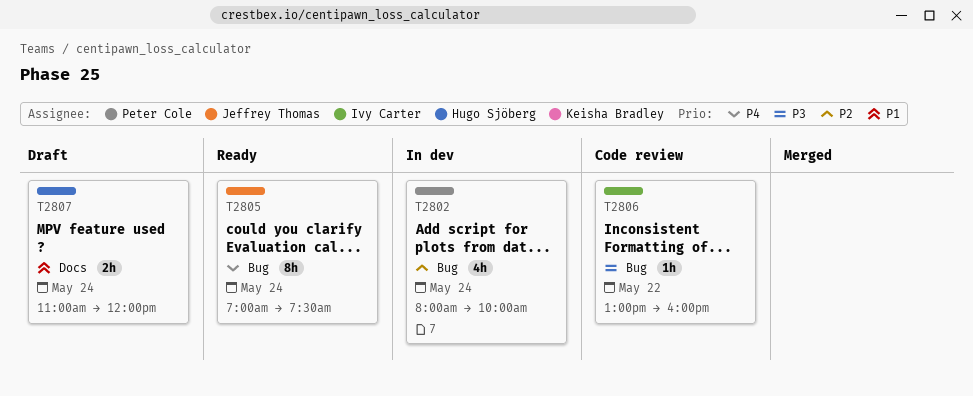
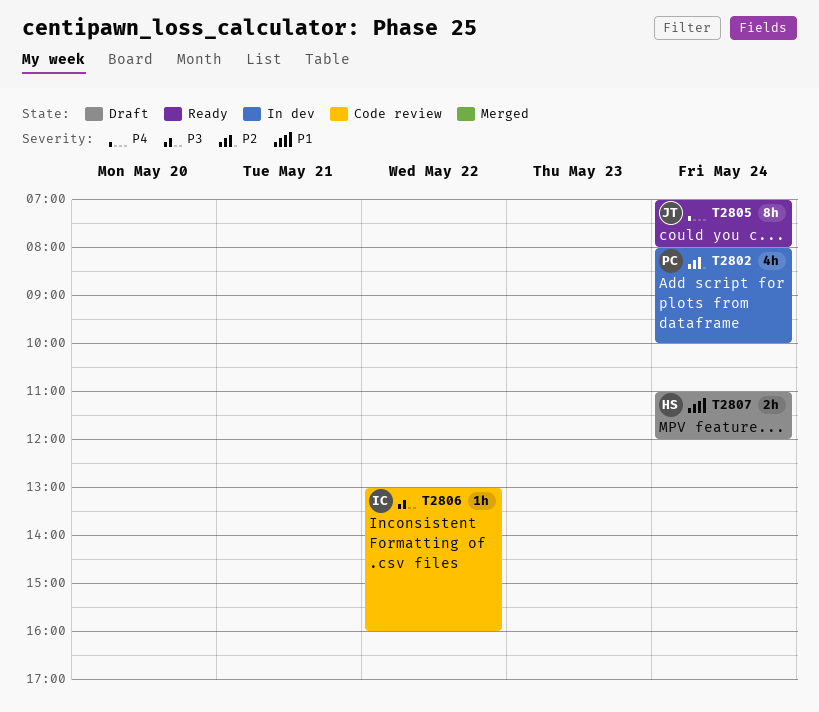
T2805, ends: 07:30 -> 08:00

